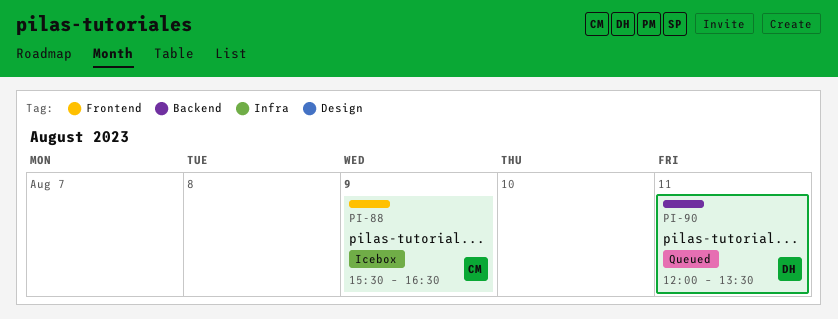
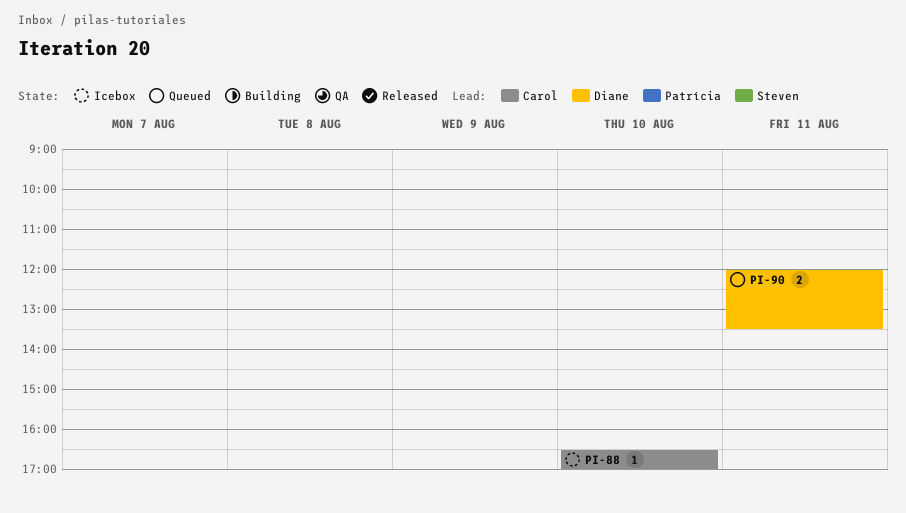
PI-88, day: Aug 9 -> Aug 10
PI-88, begins: 15:30 -> 16:30
PI-88, ends: 16:30 -> 17:00

